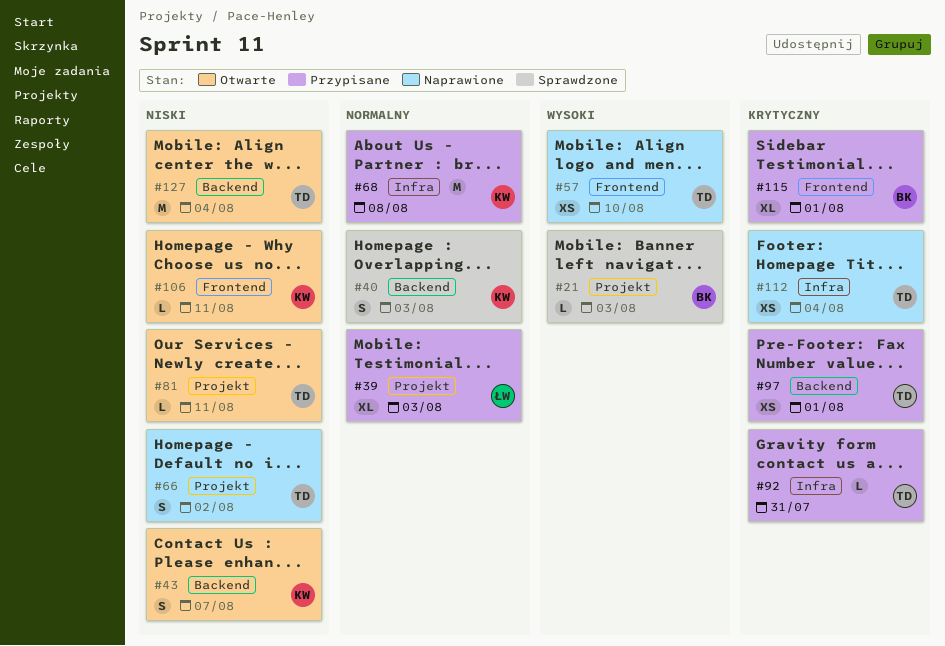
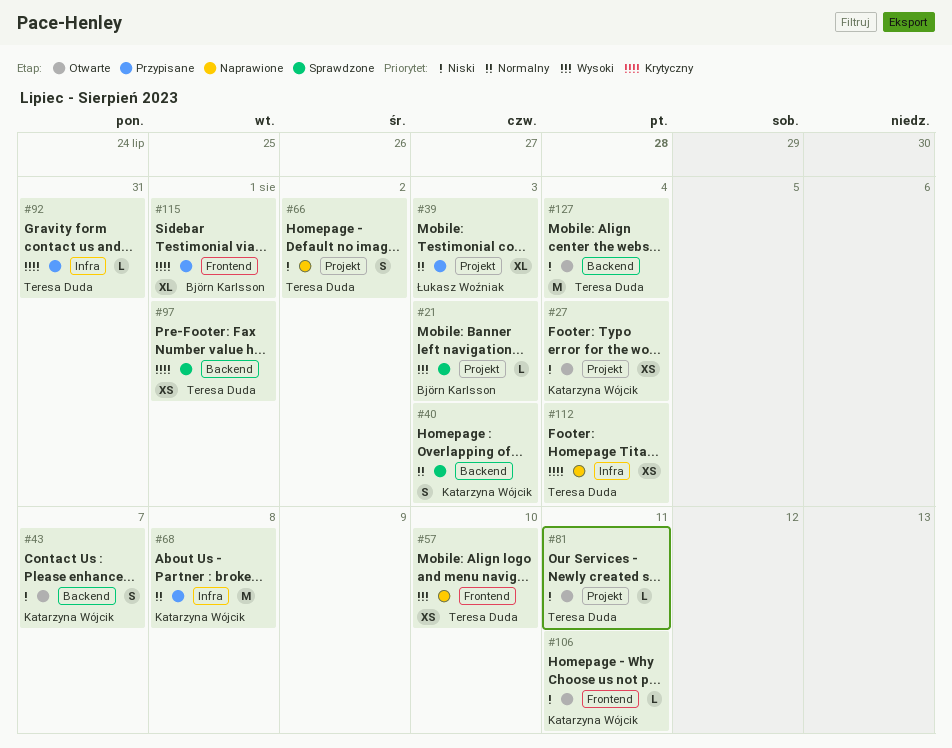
#27: none -> present
#97, status: Przypisane -> Sprawdzone

